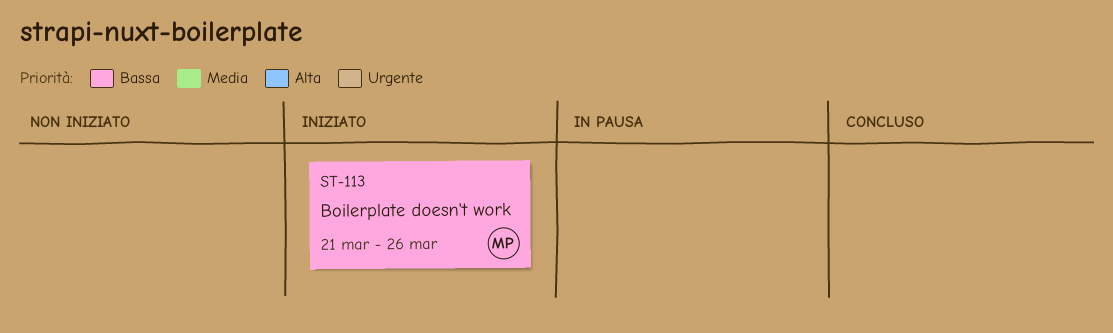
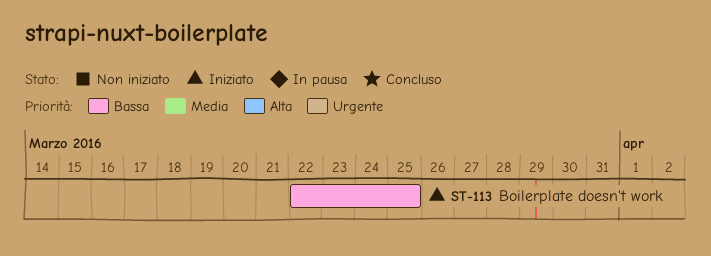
ST-113, start: Mar 21 -> Mar 22
ST-113, due: Mar 26 -> Mar 25

